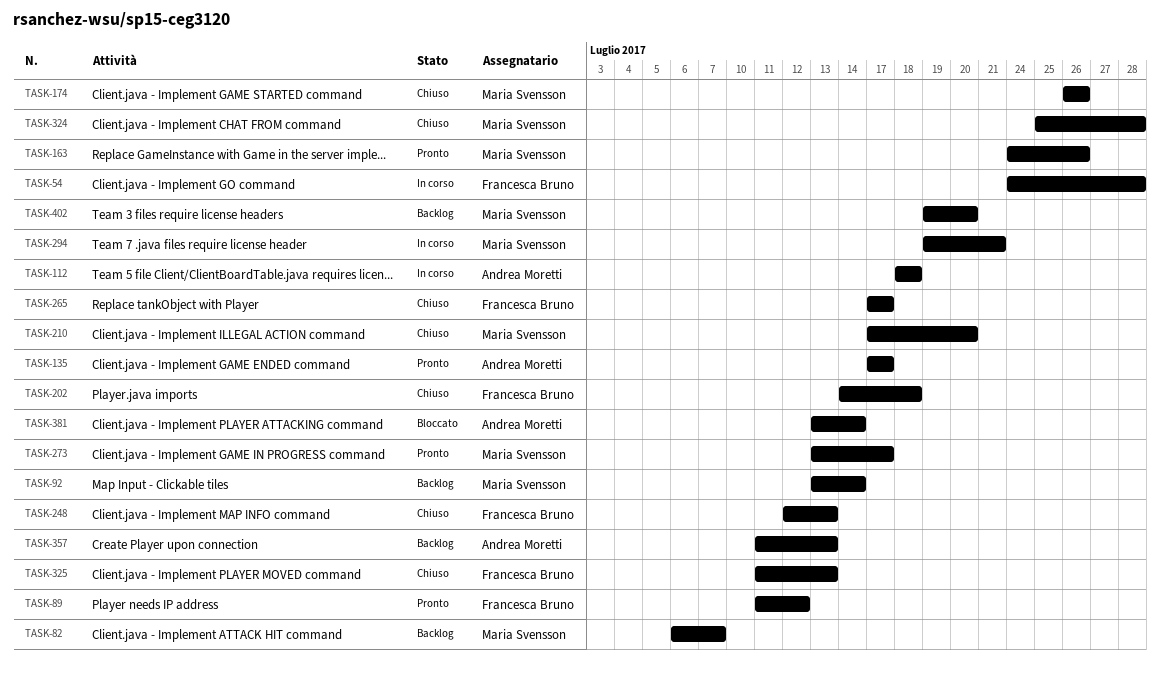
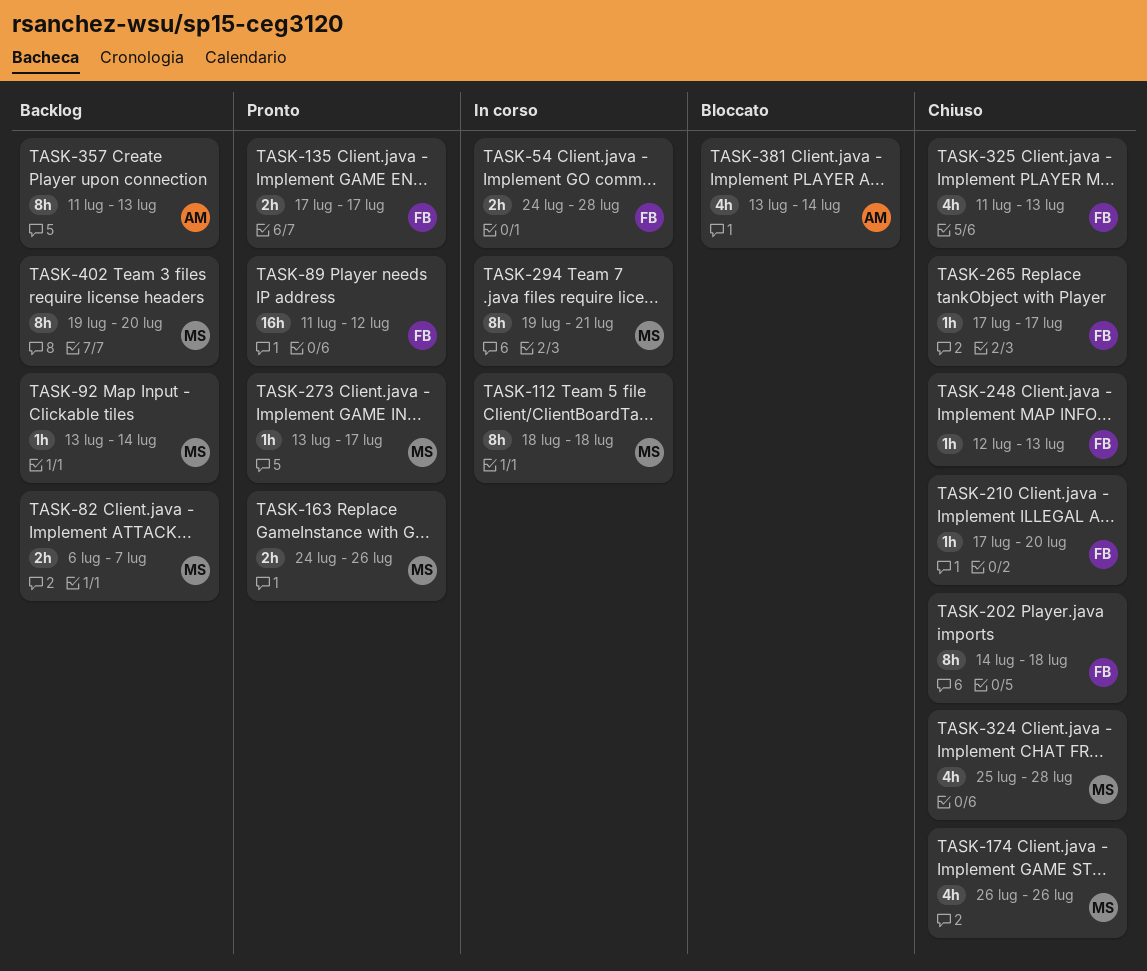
TASK-112, owner: Andrea Moretti -> Maria Svensson
TASK-135, owner: Andrea Moretti -> Francesca Bruno
TASK-210, owner: Maria Svensson -> Francesca Bruno

